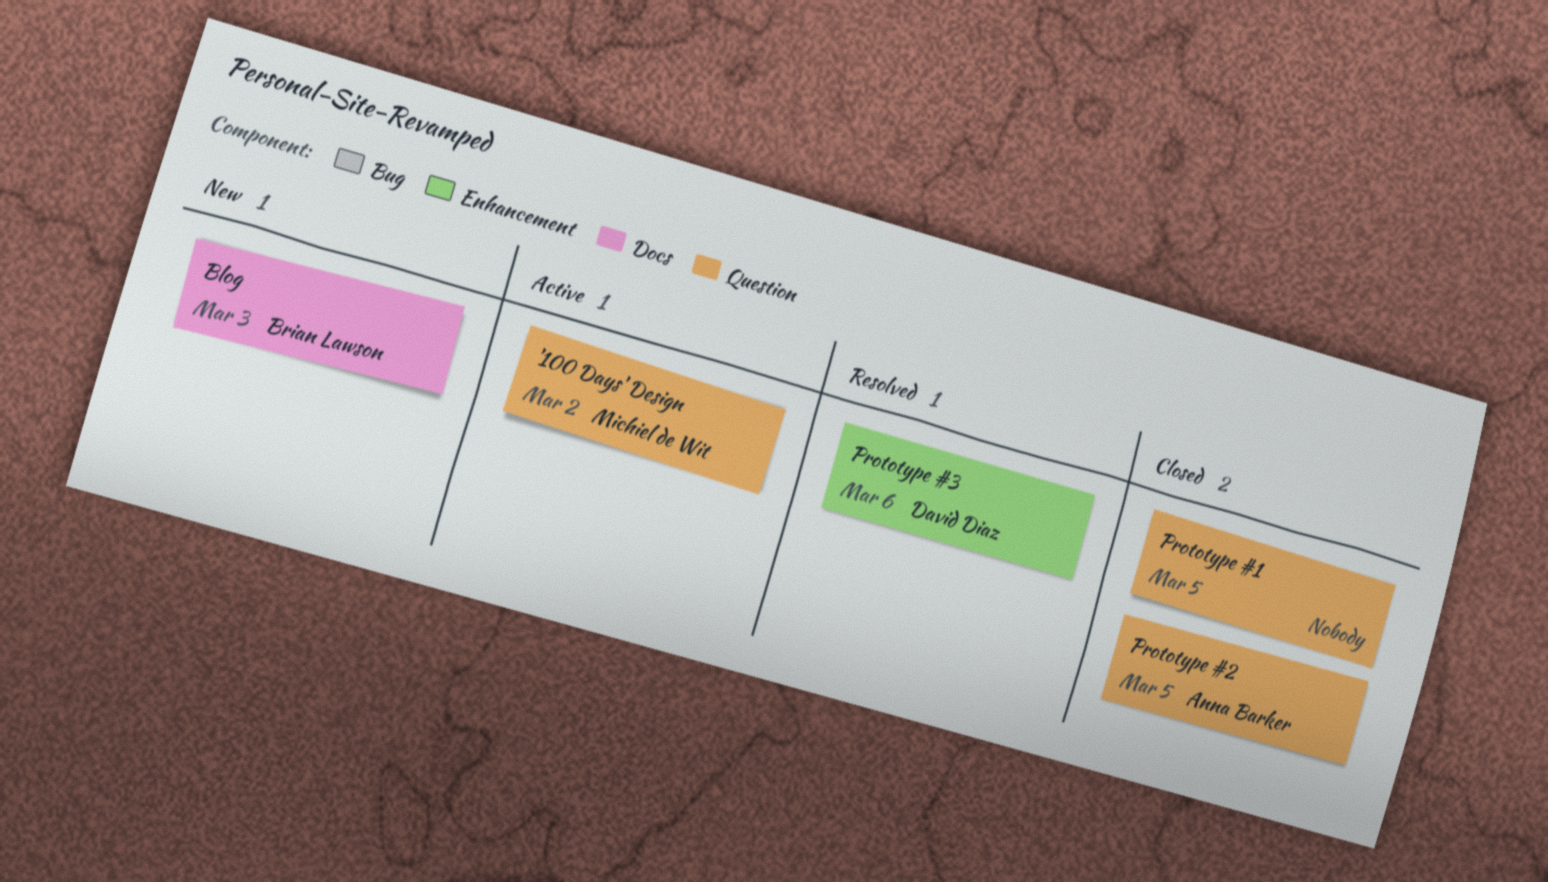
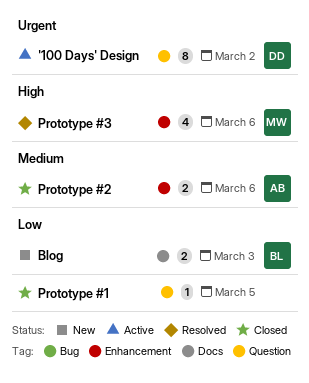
'100 Days' Design, owner: Michiel de Wit -> David Diaz
Prototype #2, label: Question -> Enhancement
Prototype #2, due: Mar 5 -> Mar 6
Prototype #3, owner: David Diaz -> Michiel de Wit

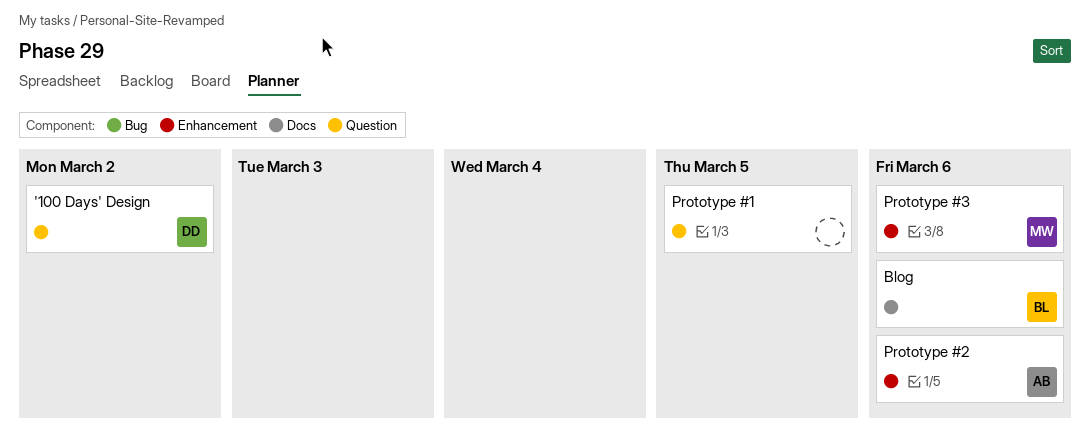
Blog, due: Mar 3 -> Mar 6

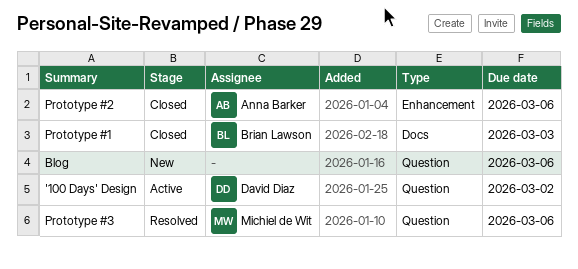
Blog, owner: Brian Lawson -> none
Blog, label: Docs -> Question
Prototype #1, owner: none -> Brian Lawson
Prototype #1, label: Question -> Docs
Prototype #1, due: Mar 5 -> Mar 3
Prototype #3, label: Enhancement -> Question

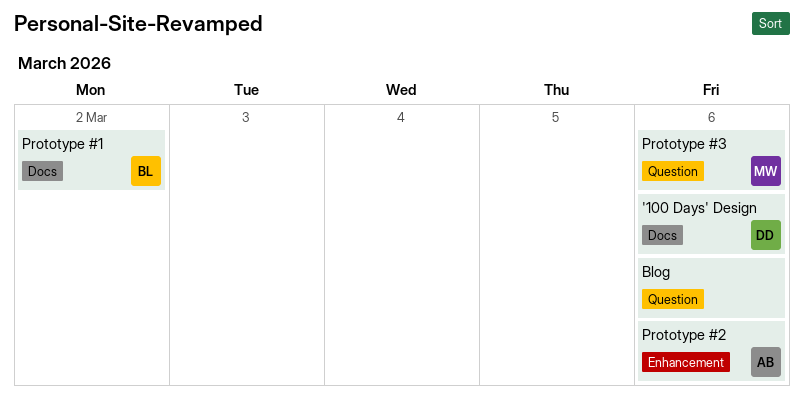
'100 Days' Design, label: Question -> Docs
'100 Days' Design, due: Mar 2 -> Mar 6
Prototype #1, due: Mar 3 -> Mar 2

